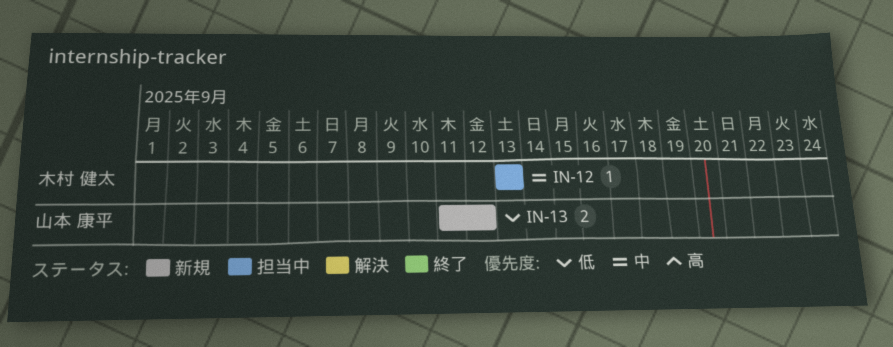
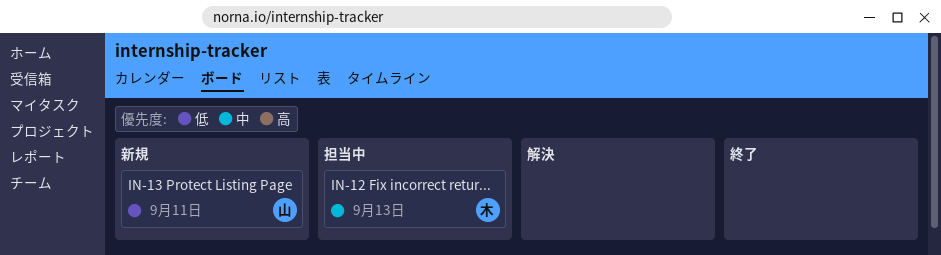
IN-13, due: Sep 12 -> Sep 11

